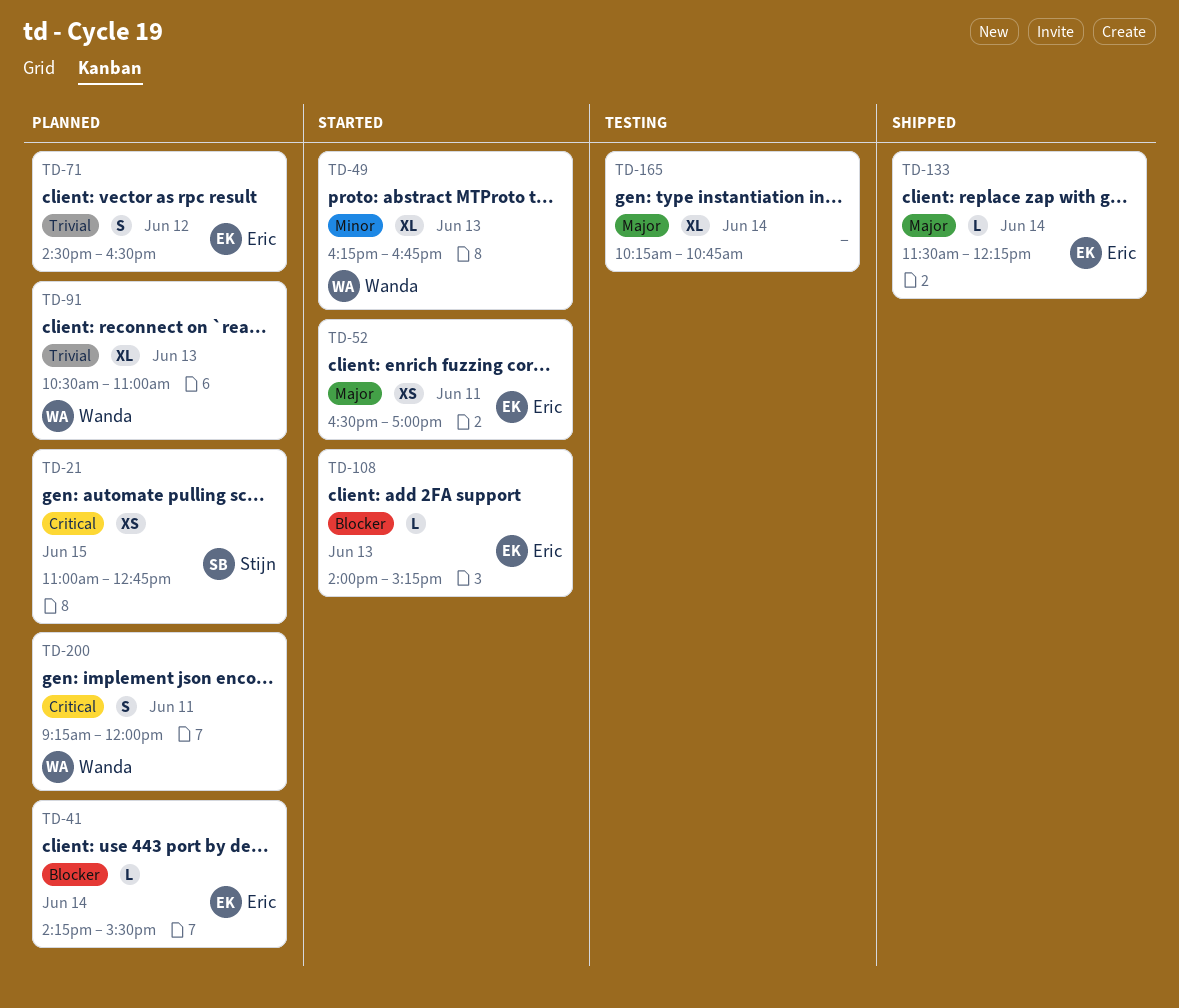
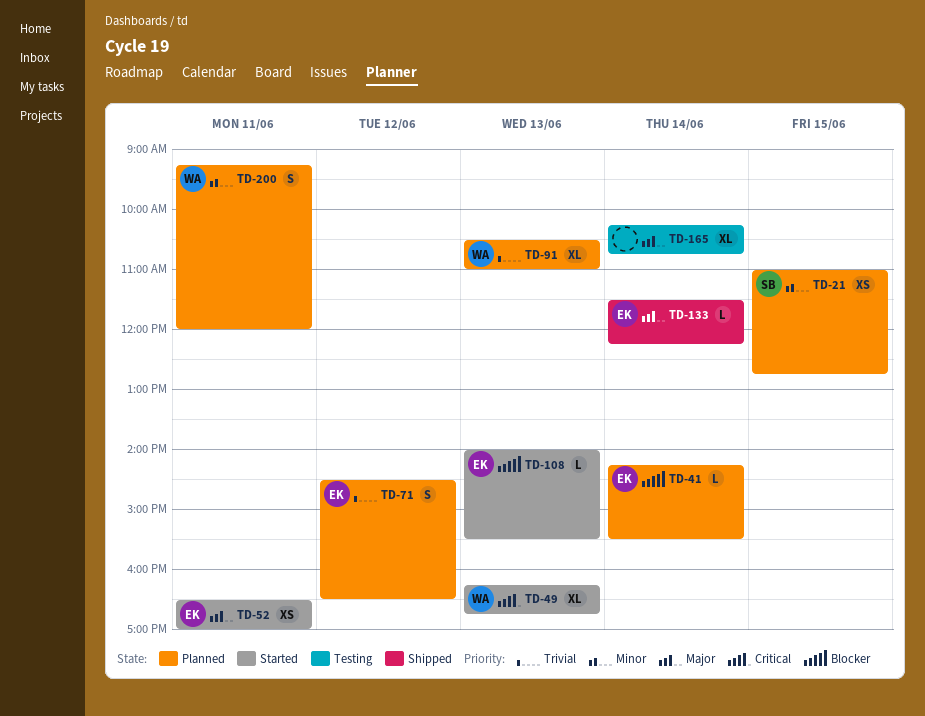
TD-21, priority: Critical -> Minor
TD-49, priority: Minor -> Critical
TD-108, ends: 15:15 -> 15:30
TD-200, priority: Critical -> Minor

